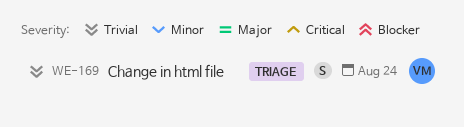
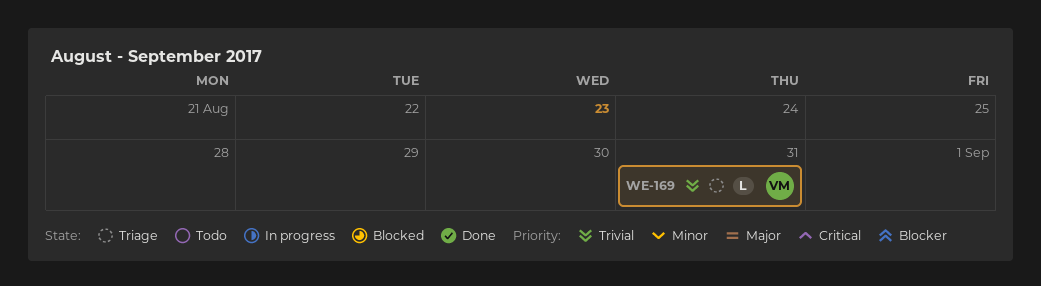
WE-169, estimate: S -> L
WE-169, due: Aug 24 -> Aug 31

